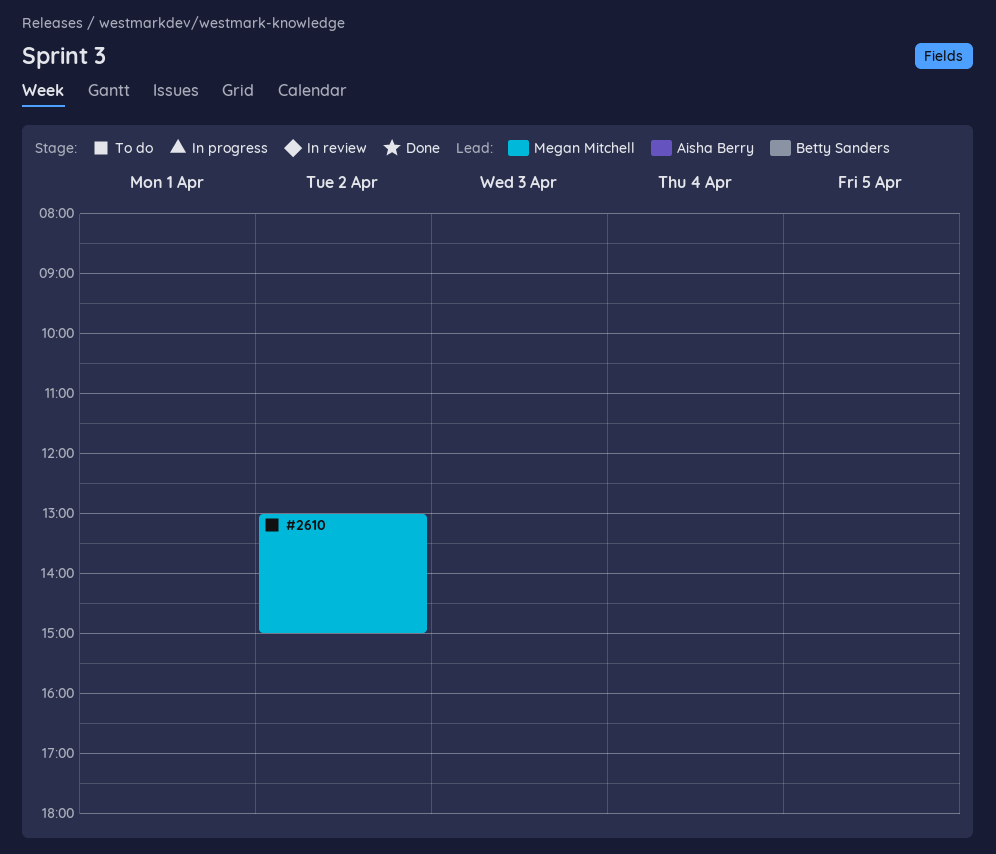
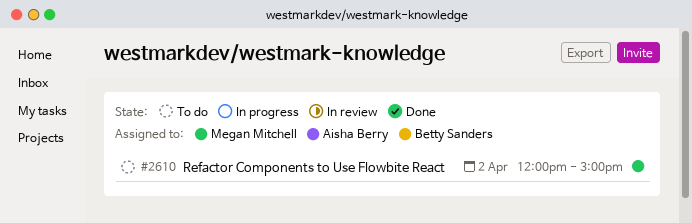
#2610, begins: 13:00 -> 12:00

